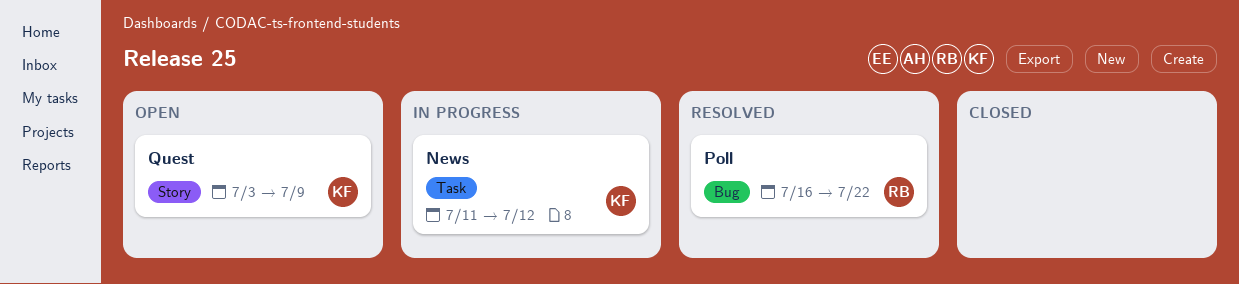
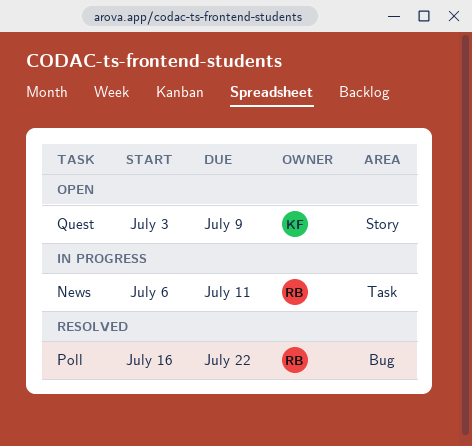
News, owner: KF -> RB
News, start: Jul 11 -> Jul 6
News, due: Jul 12 -> Jul 11

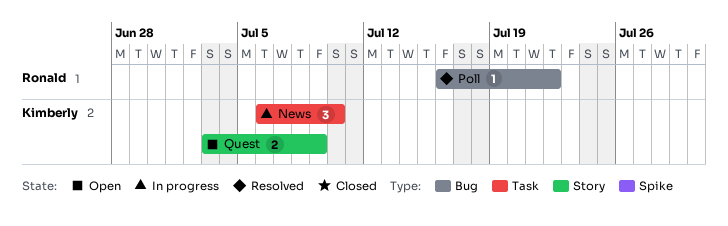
News, owner: Ronald -> Kimberly
News, due: Jul 11 -> Jul 10

